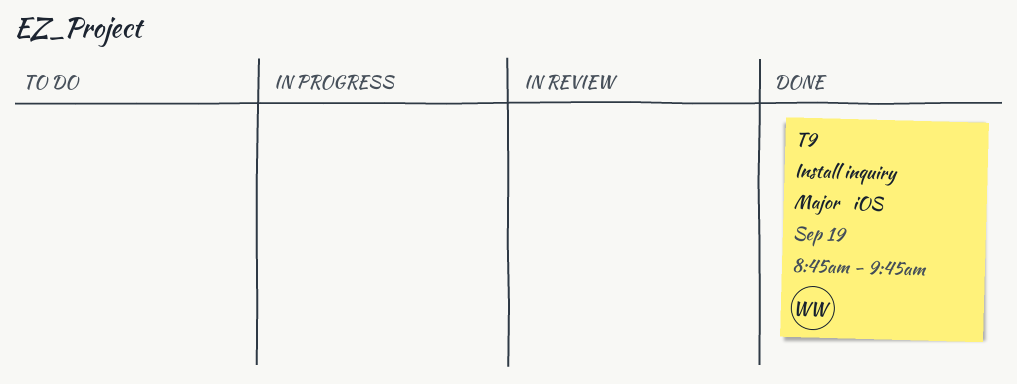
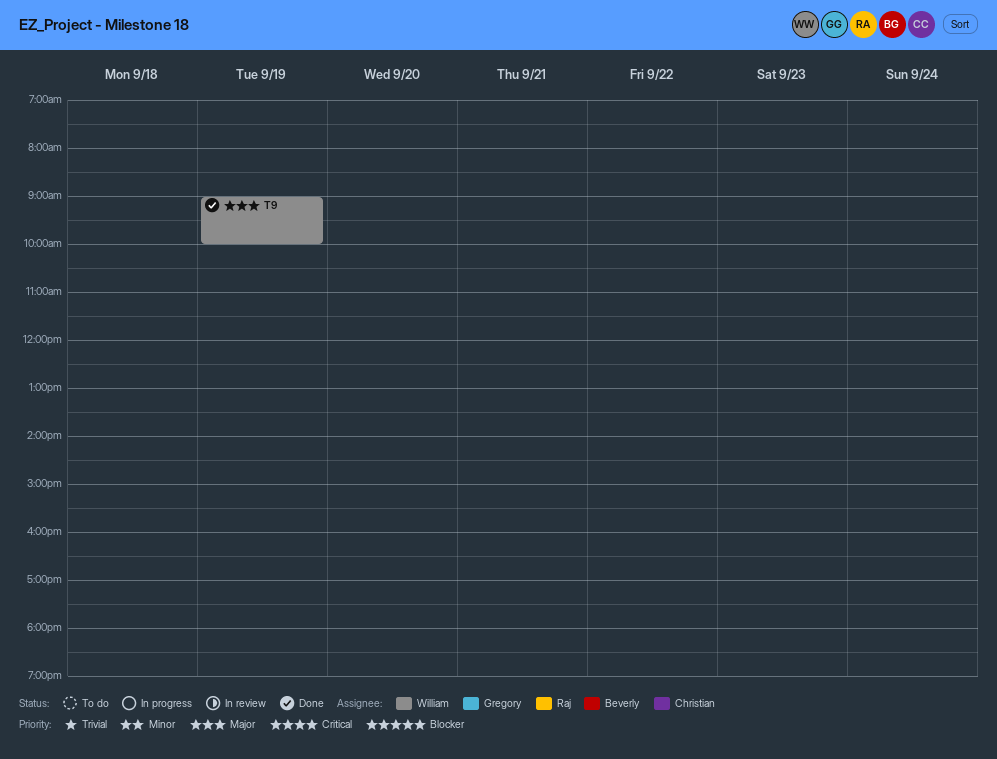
T9, begins: 08:45 -> 09:00
T9, ends: 09:45 -> 10:00

